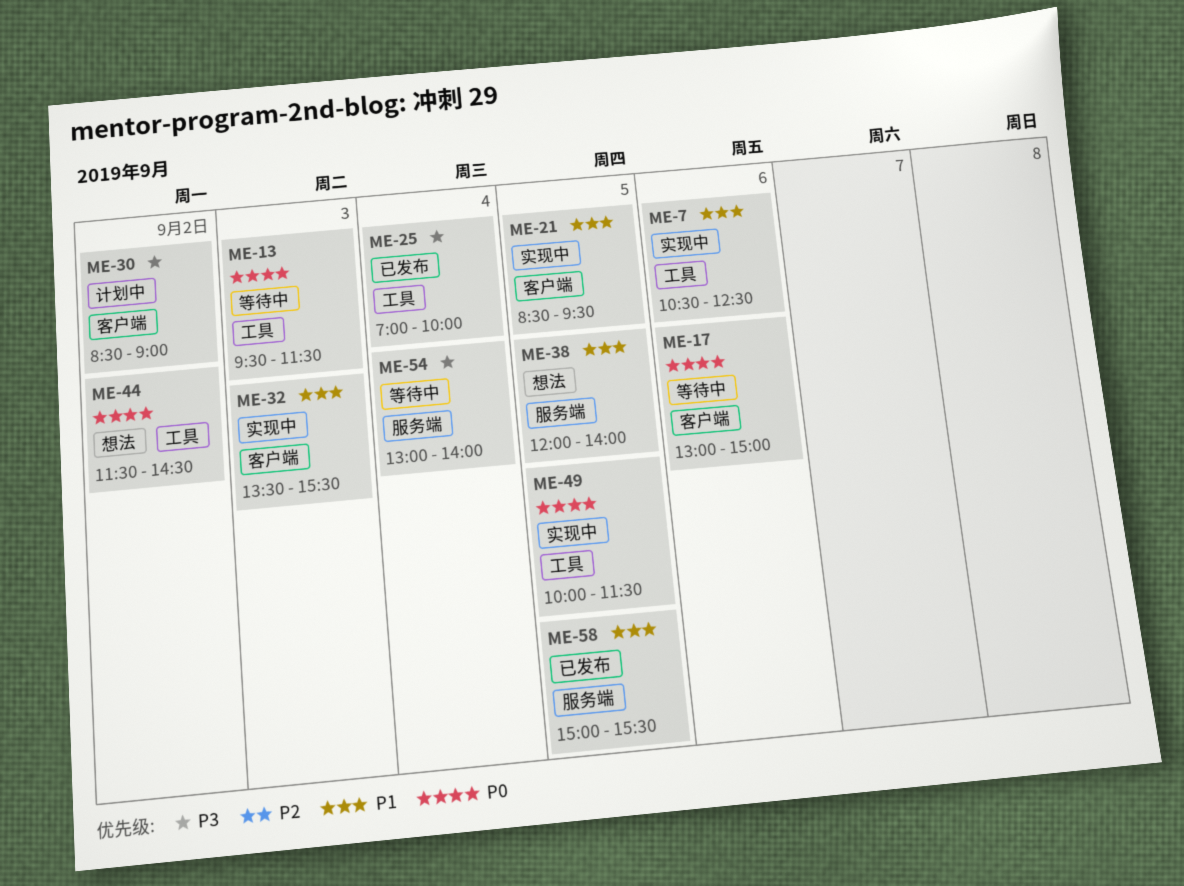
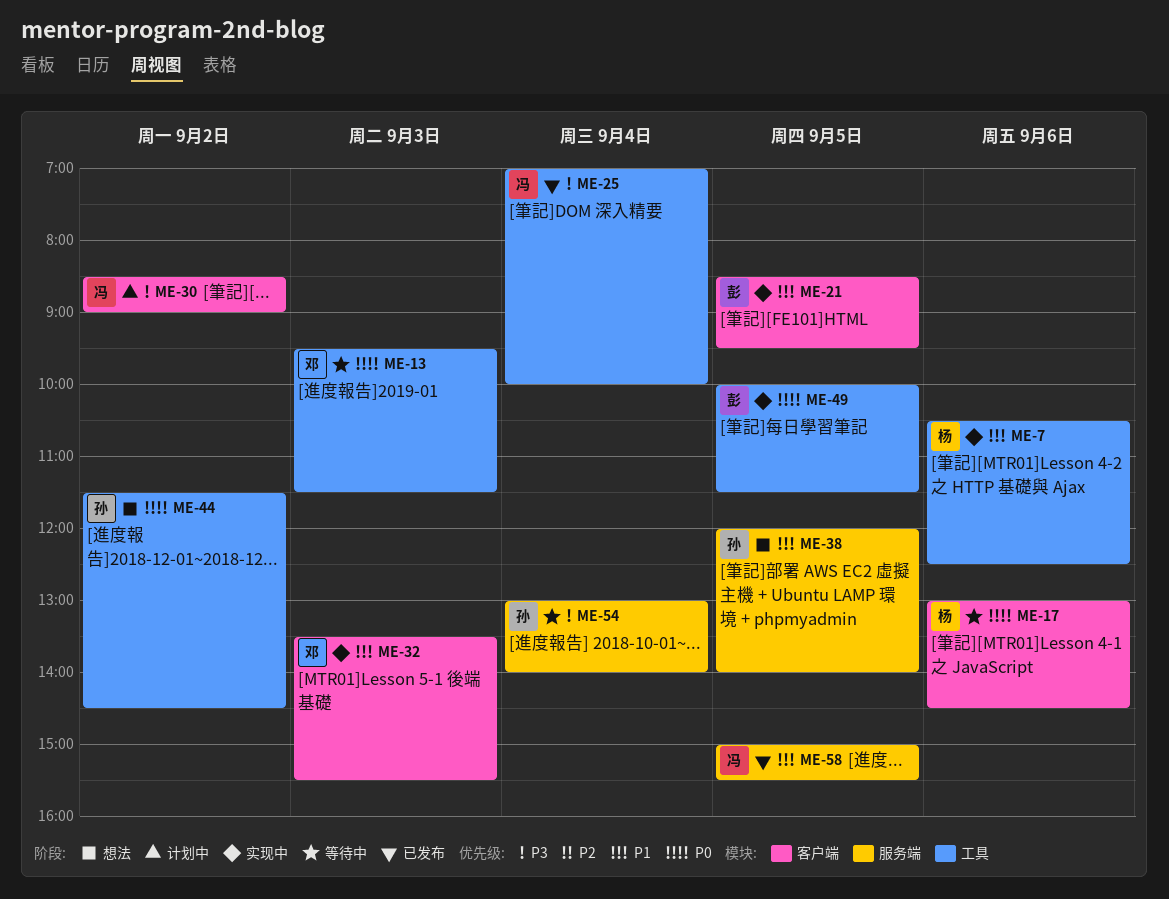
ME-17, ends: 15:00 -> 14:30

